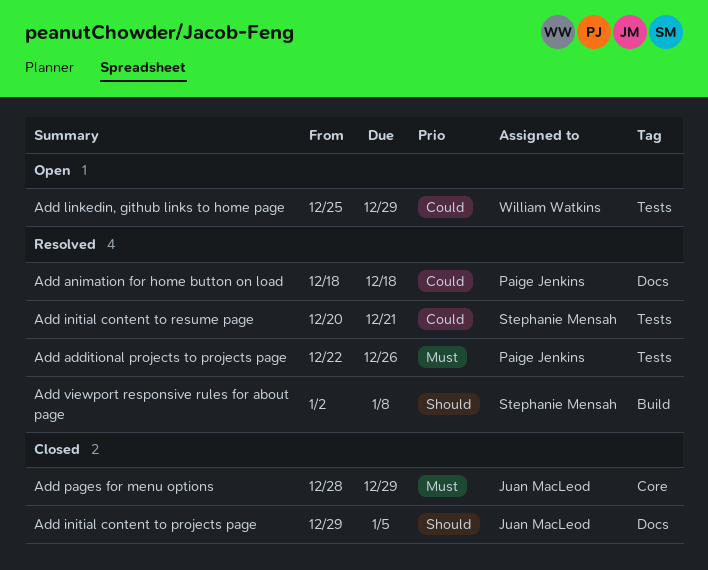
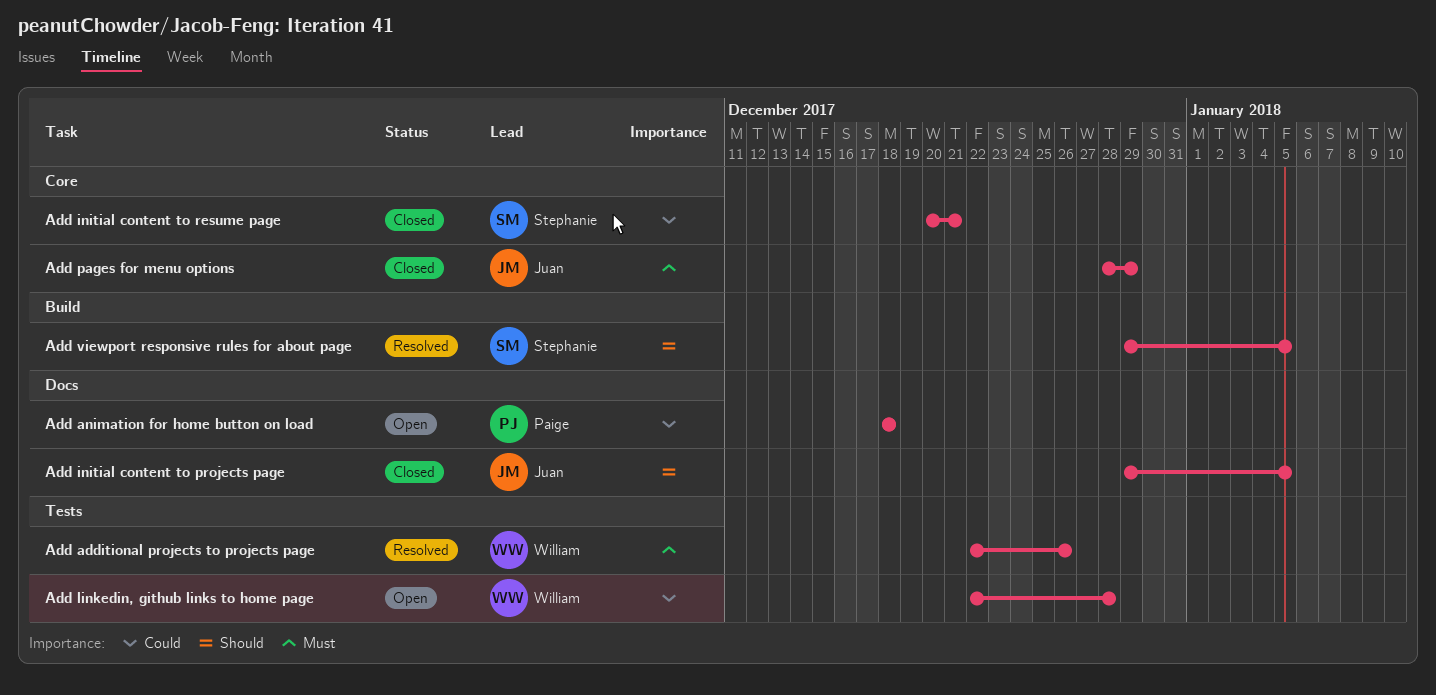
Add additional projects to projects page, owner: Paige Jenkins -> William Watkins
Add animation for home button on load, status: Resolved -> Open
Add initial content to resume page, status: Resolved -> Closed
Add initial content to resume page, label: Tests -> Core
Add linkedin, github links to home page, start: Dec 25 -> Dec 22
Add linkedin, github links to home page, due: Dec 29 -> Dec 28
Add viewport responsive rules for about page, start: Jan 2 -> Dec 29
Add viewport responsive rules for about page, due: Jan 8 -> Jan 5

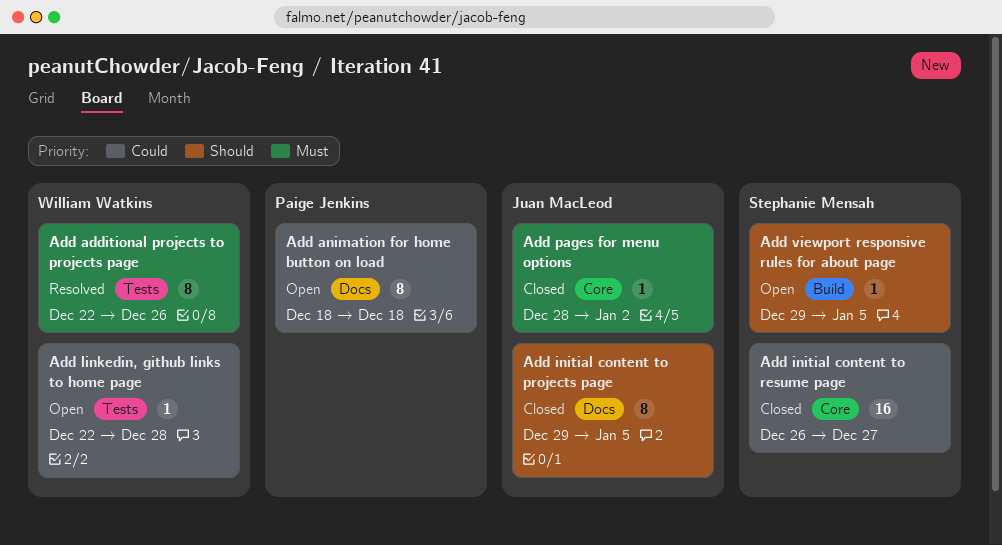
Add initial content to resume page, start: Dec 20 -> Dec 26
Add initial content to resume page, due: Dec 21 -> Dec 27
Add pages for menu options, due: Dec 29 -> Jan 2
Add viewport responsive rules for about page, status: Resolved -> Open

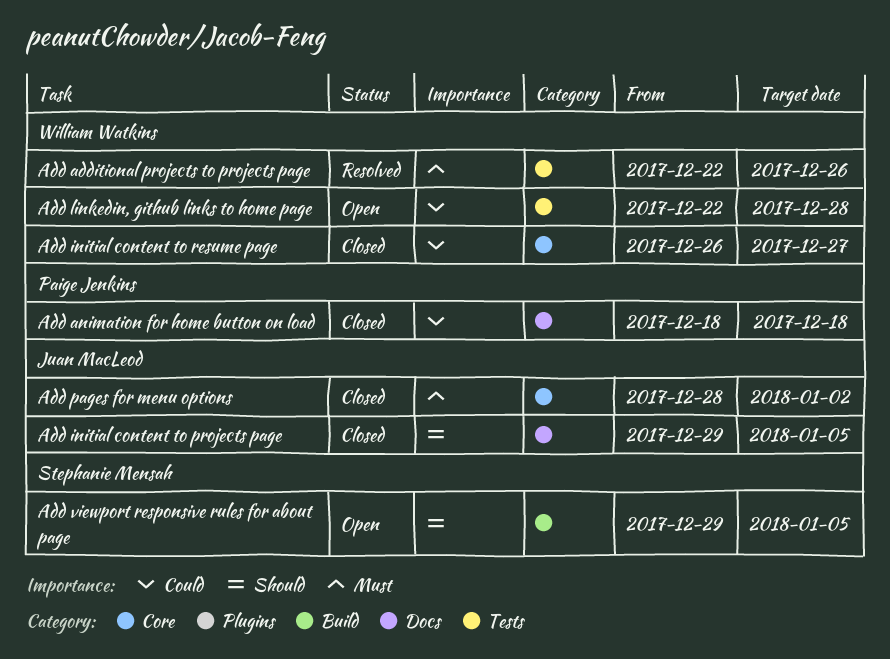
Add animation for home button on load, status: Open -> Closed
Add initial content to resume page, owner: Stephanie Mensah -> William Watkins

